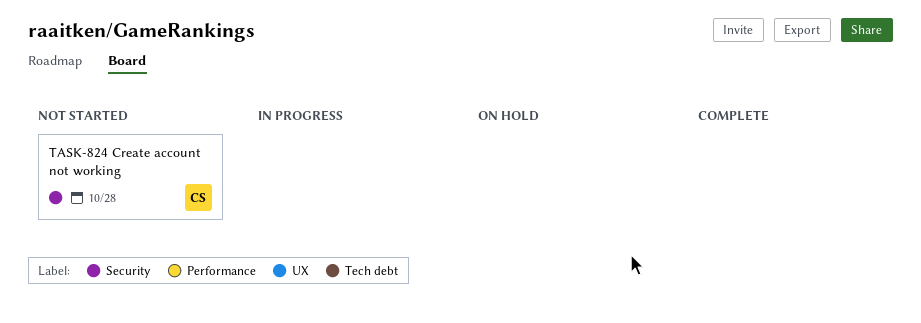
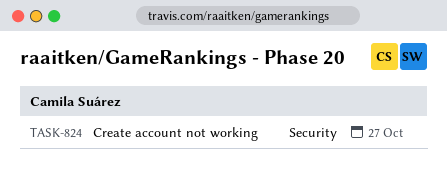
TASK-824, due: Oct 28 -> Oct 27

